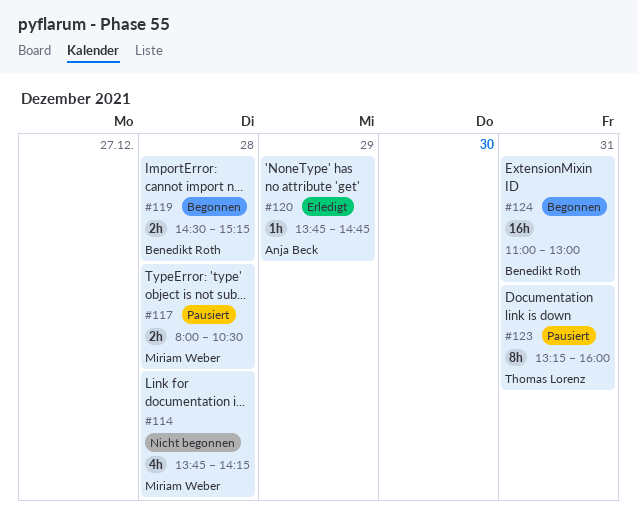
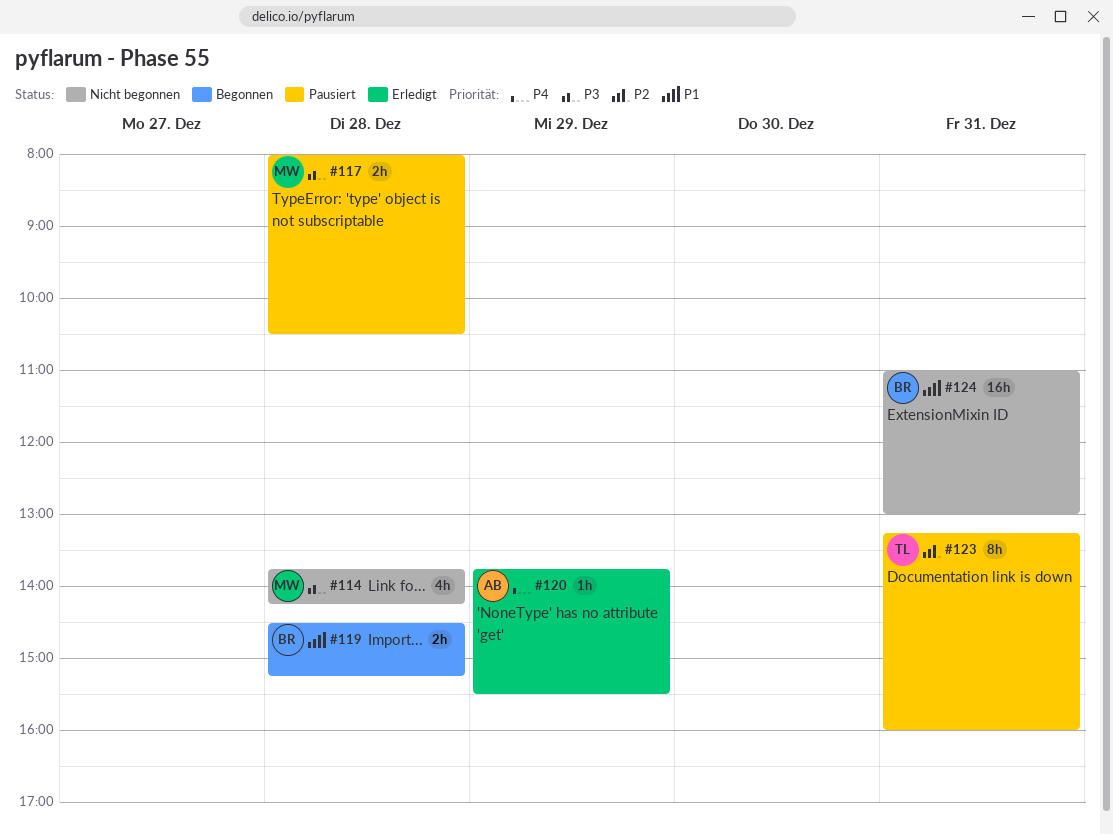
#120, ends: 14:45 -> 15:30
#124, status: Begonnen -> Nicht begonnen

